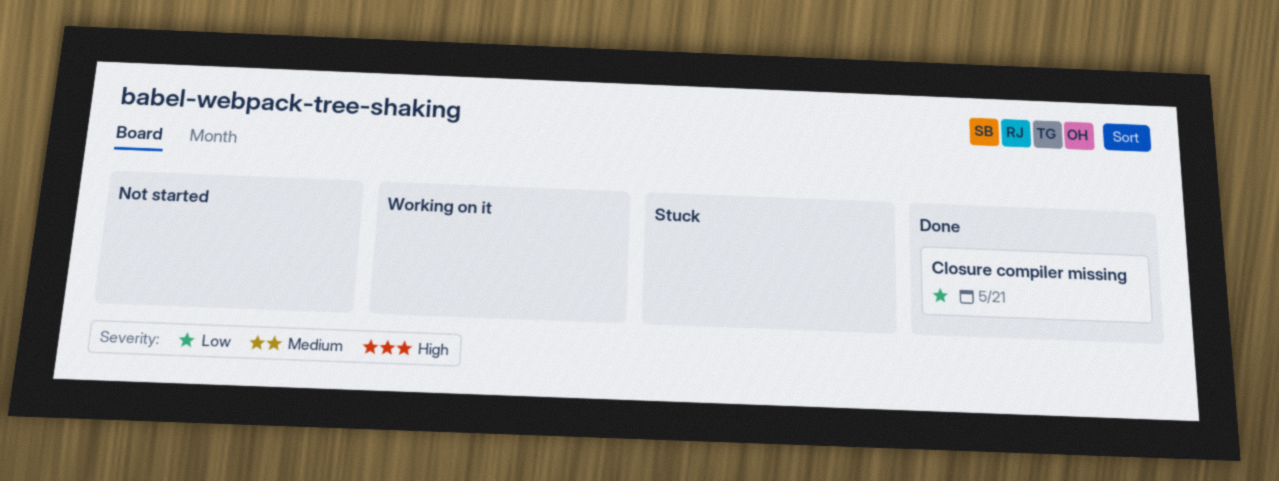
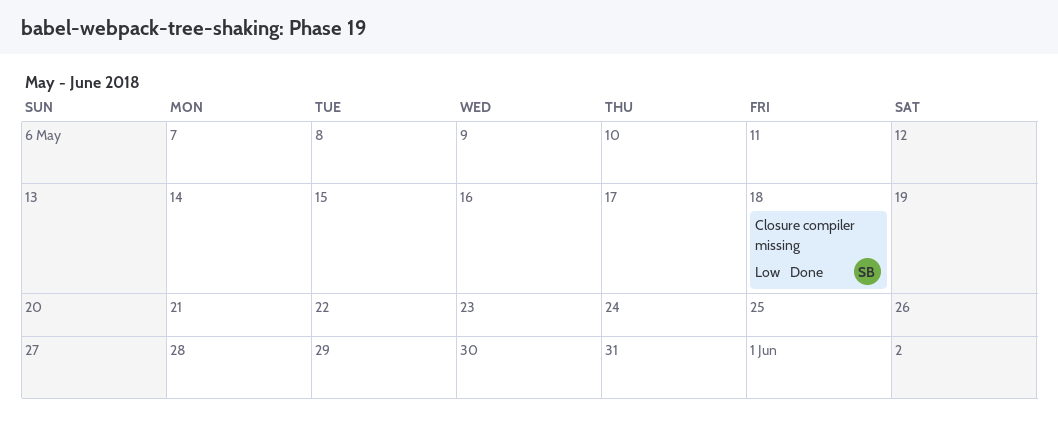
Closure compiler missing, due: May 21 -> May 18

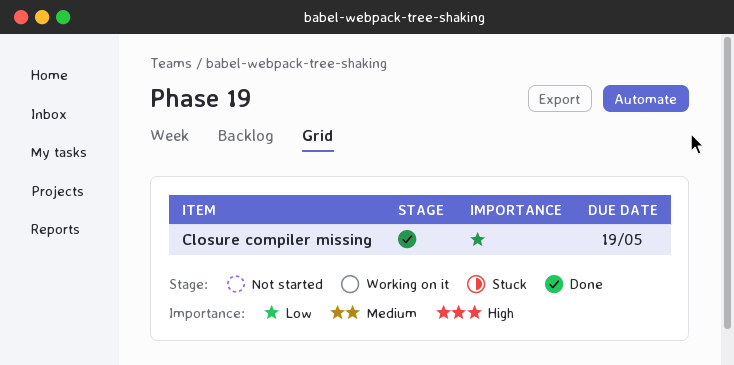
Closure compiler missing, due: May 18 -> May 19

